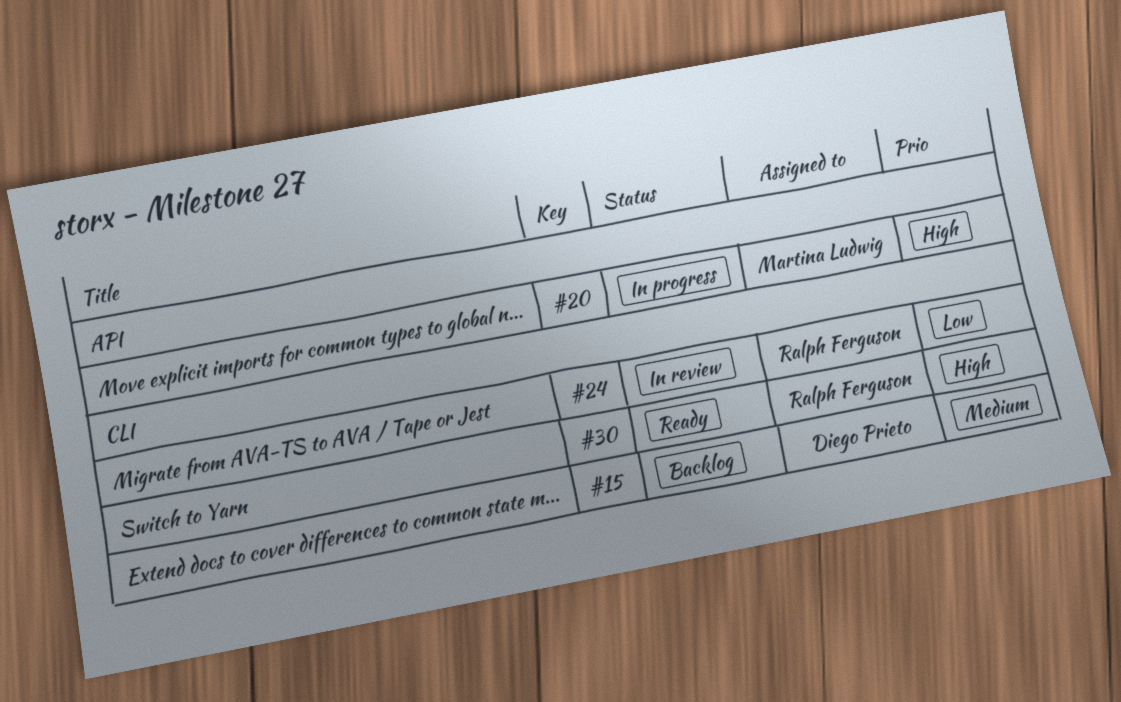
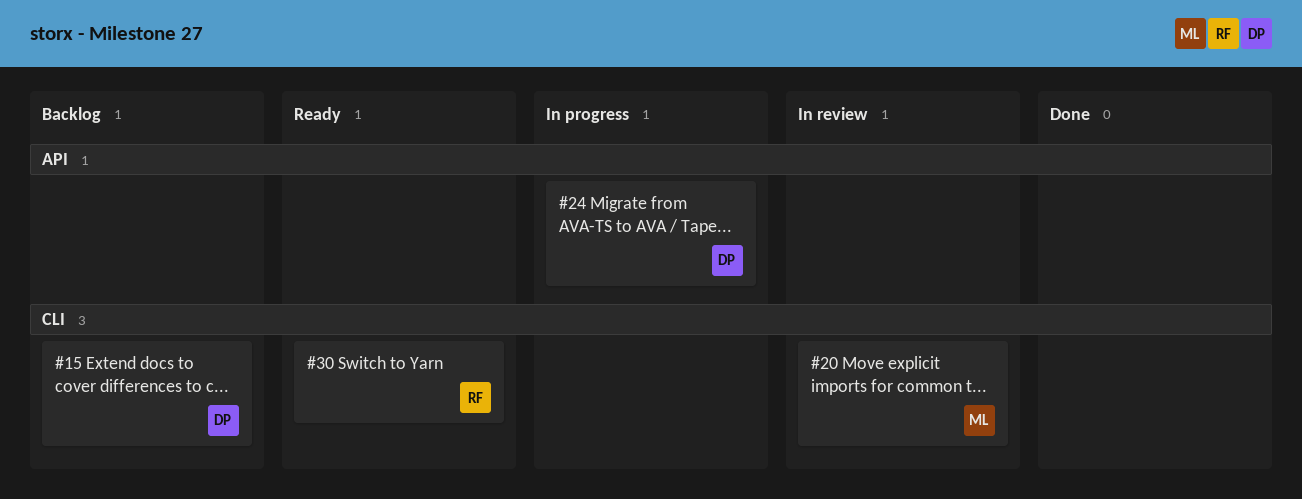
#20, status: In progress -> In review
#20, label: API -> CLI
#24, status: In review -> In progress
#24, owner: Ralph Ferguson -> Diego Prieto
#24, label: CLI -> API

